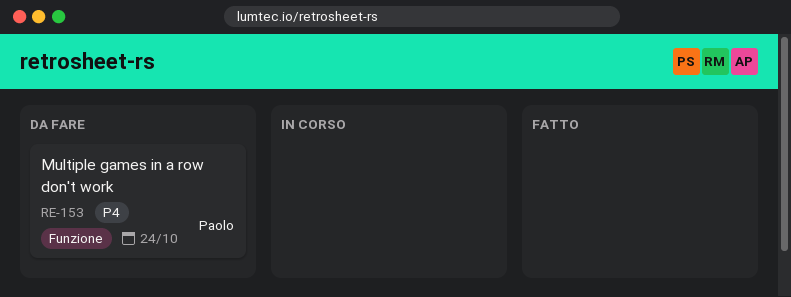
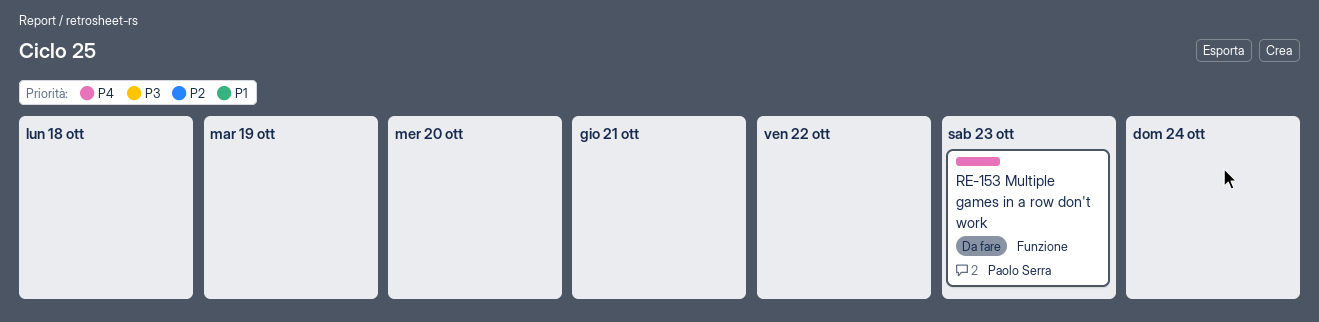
RE-153, due: Oct 24 -> Oct 23

